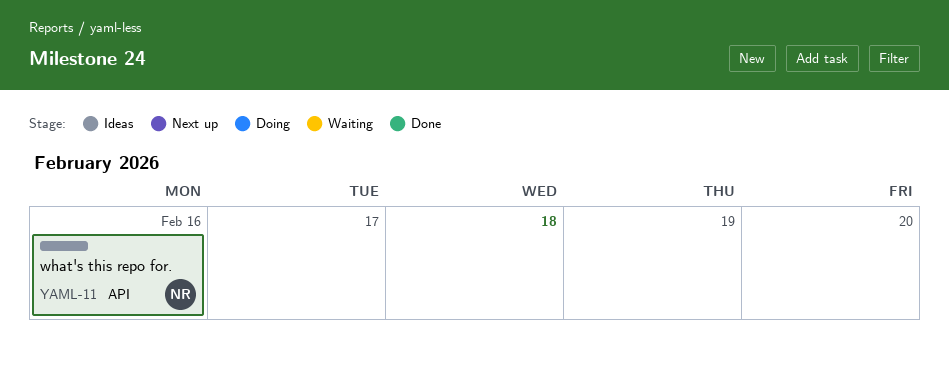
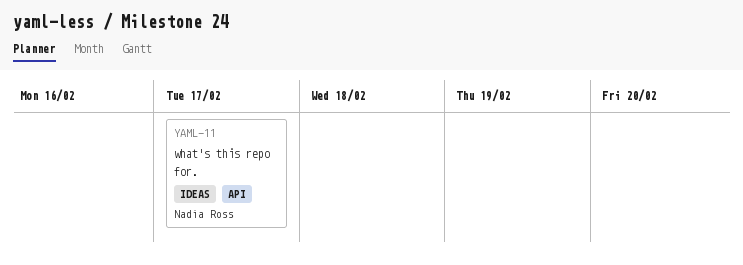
YAML-11, due: Feb 16 -> Feb 17

